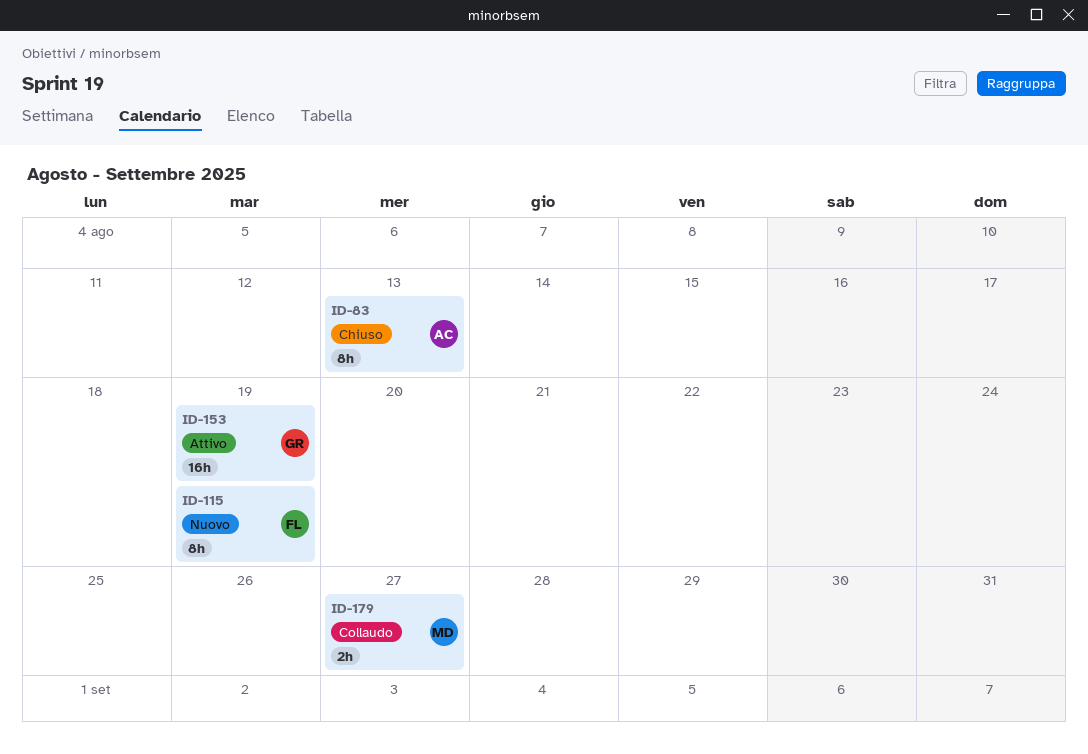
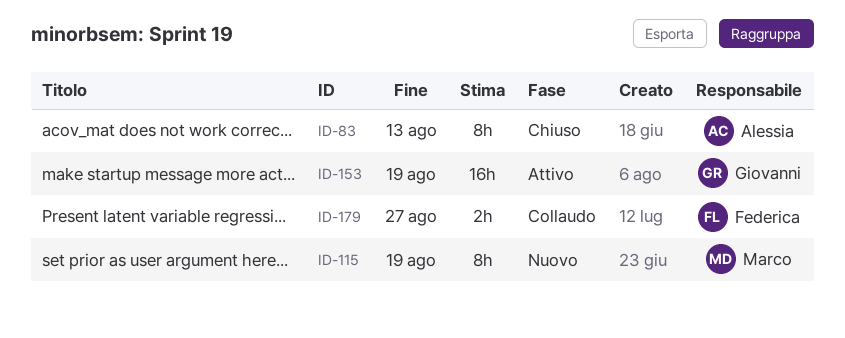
ID-115, owner: Federica -> Marco
ID-179, owner: Marco -> Federica

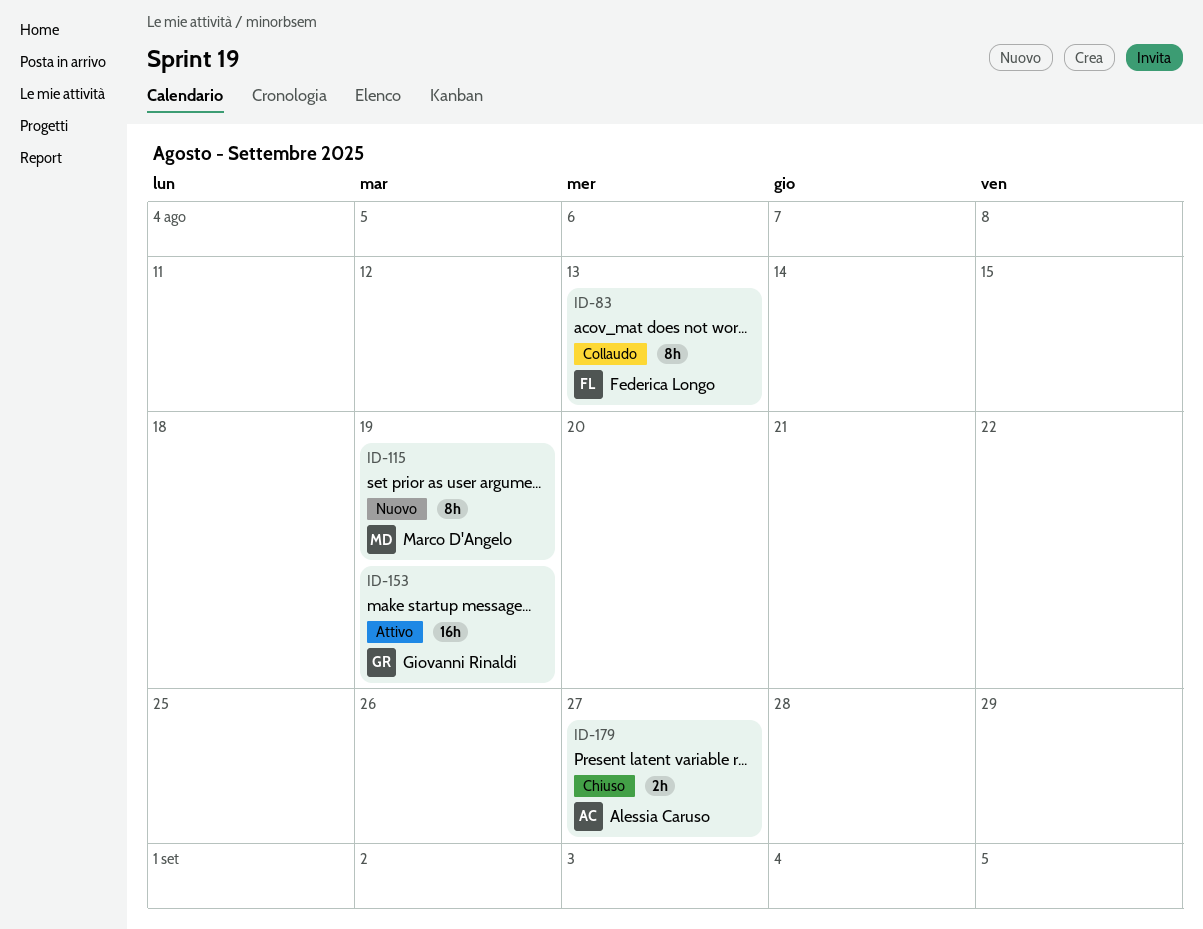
ID-83, status: Chiuso -> Collaudo
ID-83, owner: Alessia Caruso -> Federica Longo
ID-179, status: Collaudo -> Chiuso
ID-179, owner: Federica Longo -> Alessia Caruso

